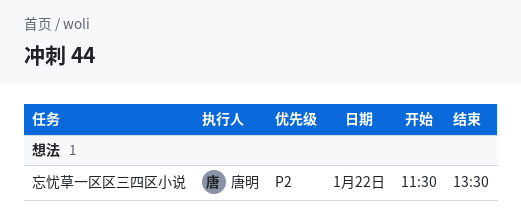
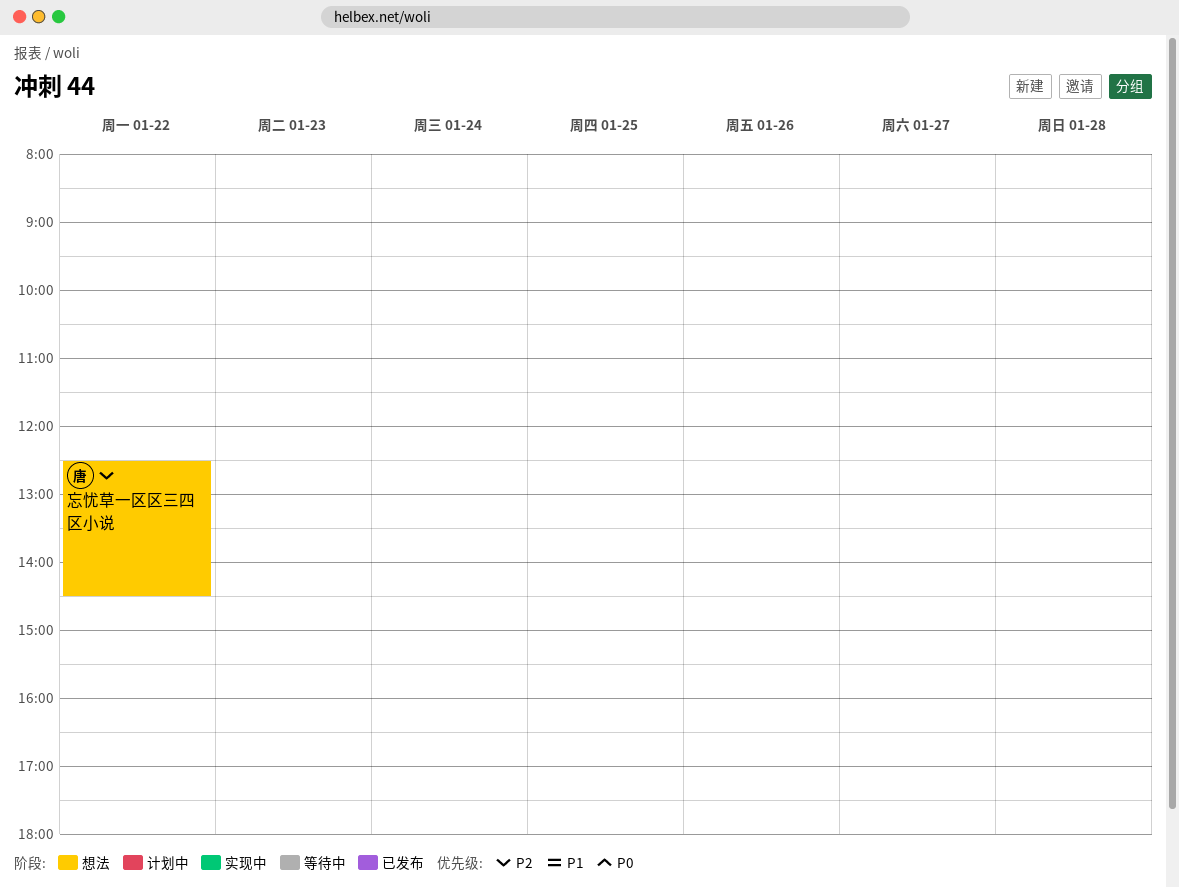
忘忧草一区区三四区小说, begins: 11:30 -> 12:30
忘忧草一区区三四区小说, ends: 13:30 -> 14:30

